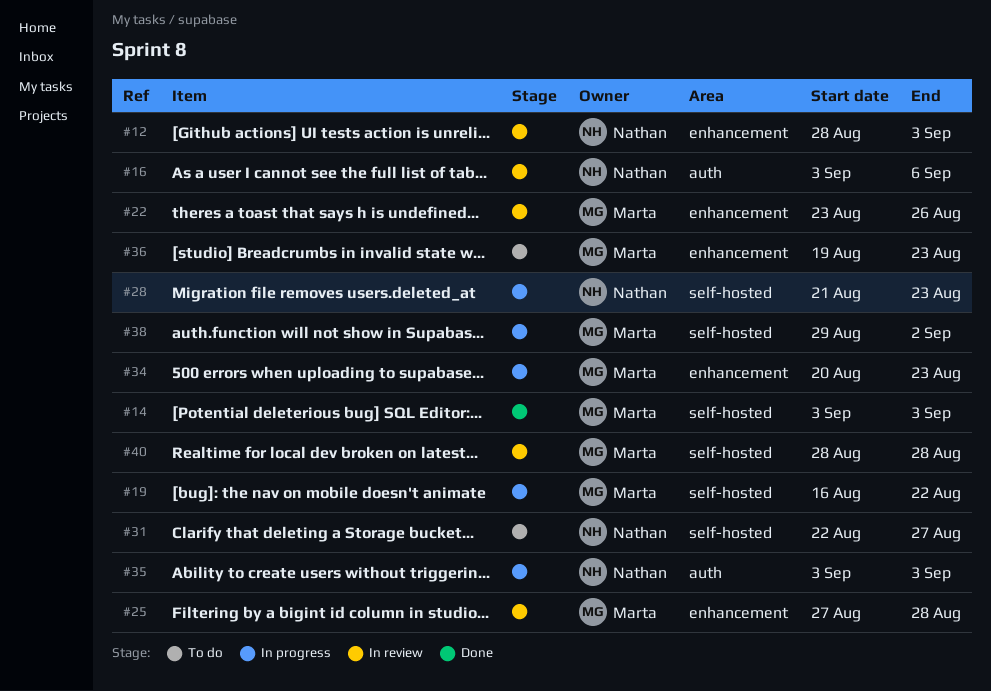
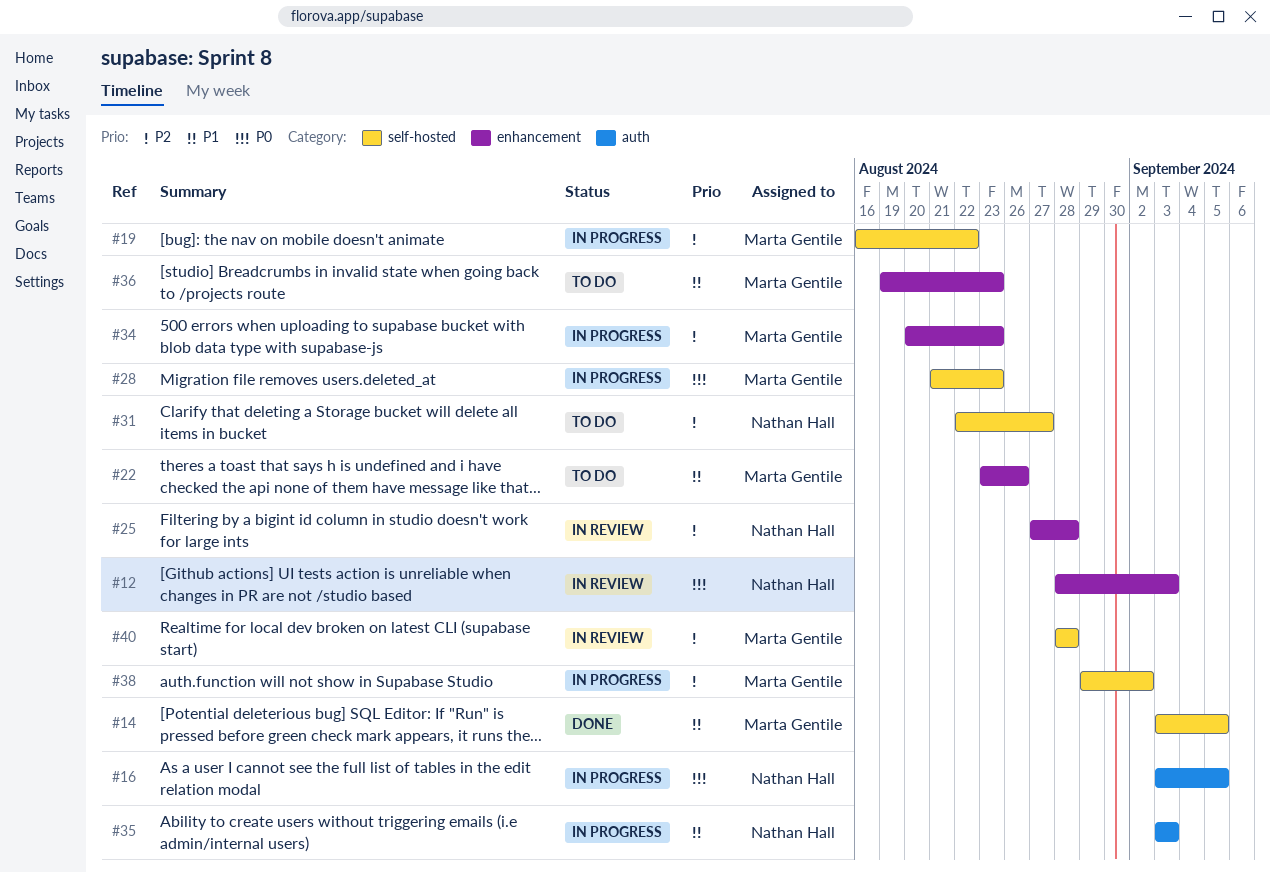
#14, due: Sep 3 -> Sep 5
#16, status: In review -> In progress
#16, due: Sep 6 -> Sep 5
#22, status: In review -> To do
#25, owner: Marta Gentile -> Nathan Hall
#28, owner: Nathan Hall -> Marta Gentile

